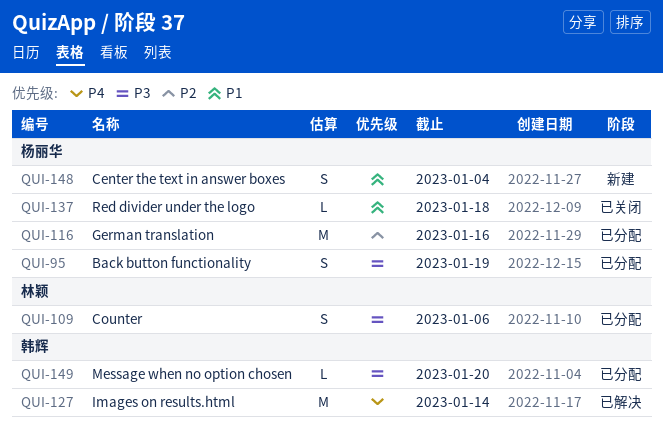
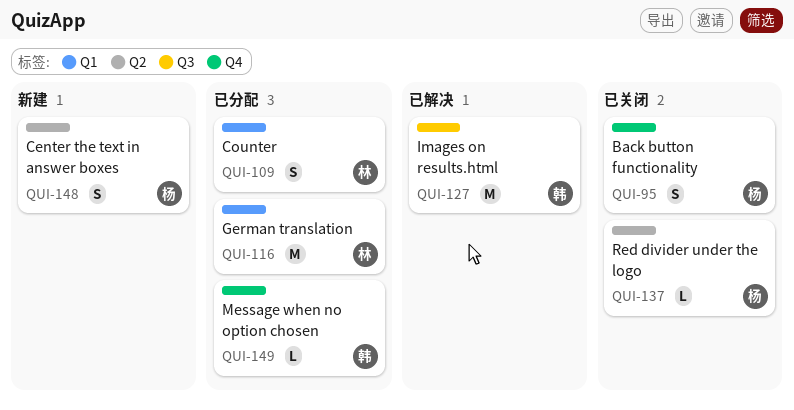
QUI-95, status: 已分配 -> 已关闭
QUI-116, owner: 杨丽华 -> 林颖

